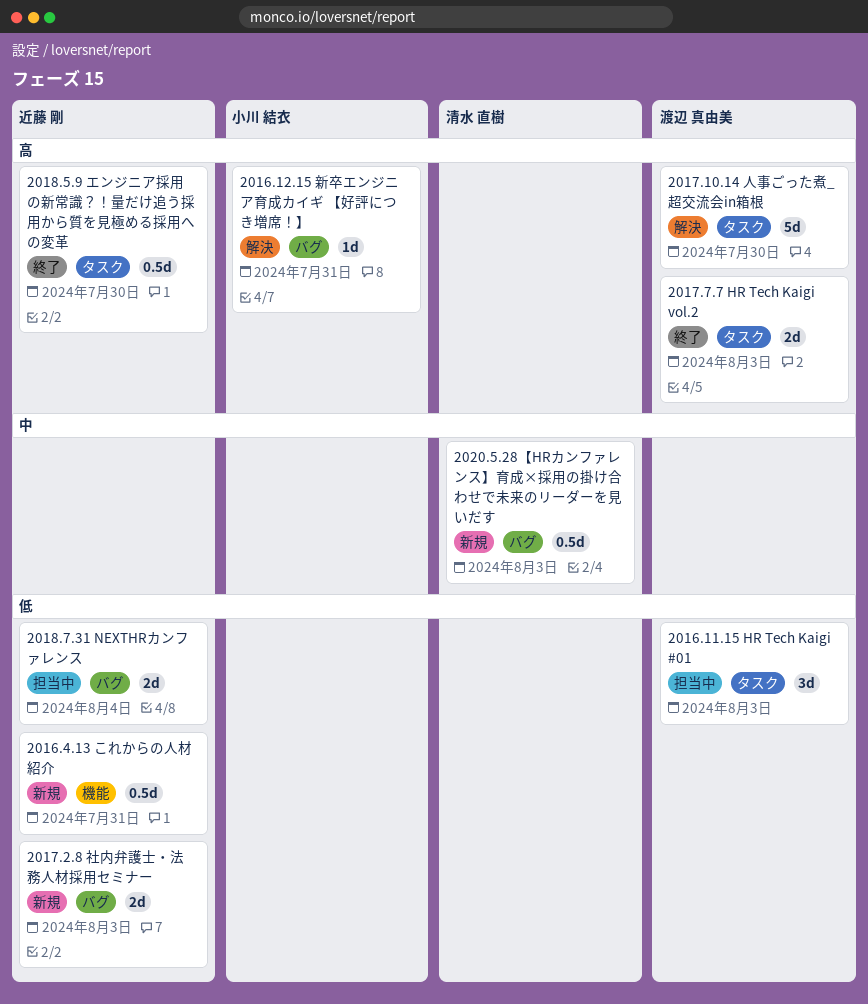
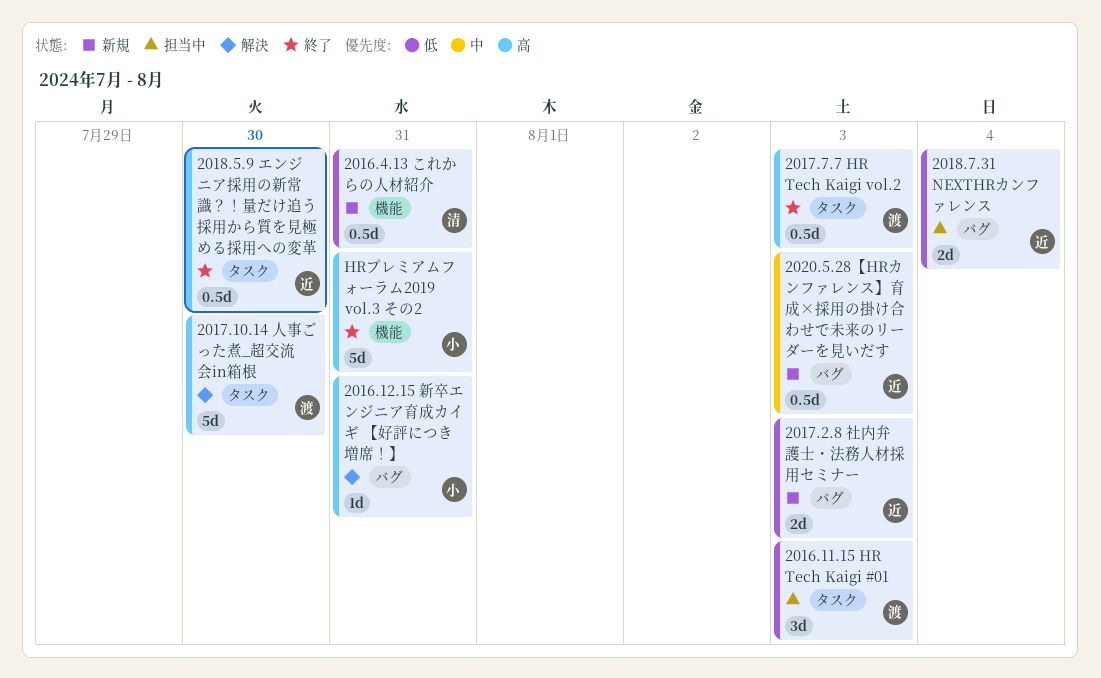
2016.4.13 これからの人材紹介, owner: 近藤 剛 -> 清水 直樹
2017.7.7 HR Tech Kaigi vol.2, estimate: 2d -> 0.5d
2020.5.28【HRカンファレンス】育成×採用の掛け合わせで未来のリーダーを見いだす, owner: 清水 直樹 -> 近藤 剛
HRプレミアムフォーラム2019 vol.3 その2: none -> present

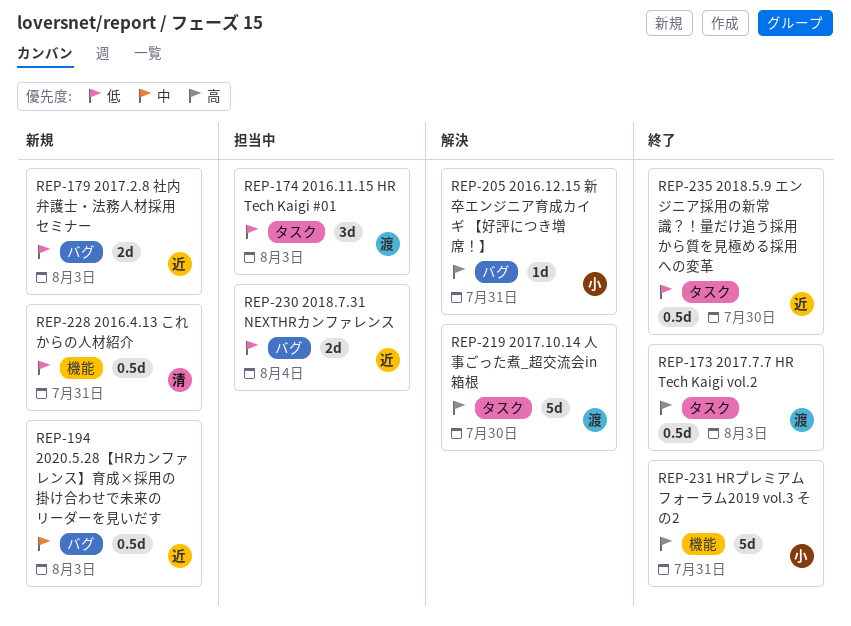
2018.5.9 エンジニア採用の新常識？！量だけ追う採用から質を見極める採用への変革, priority: 高 -> 低

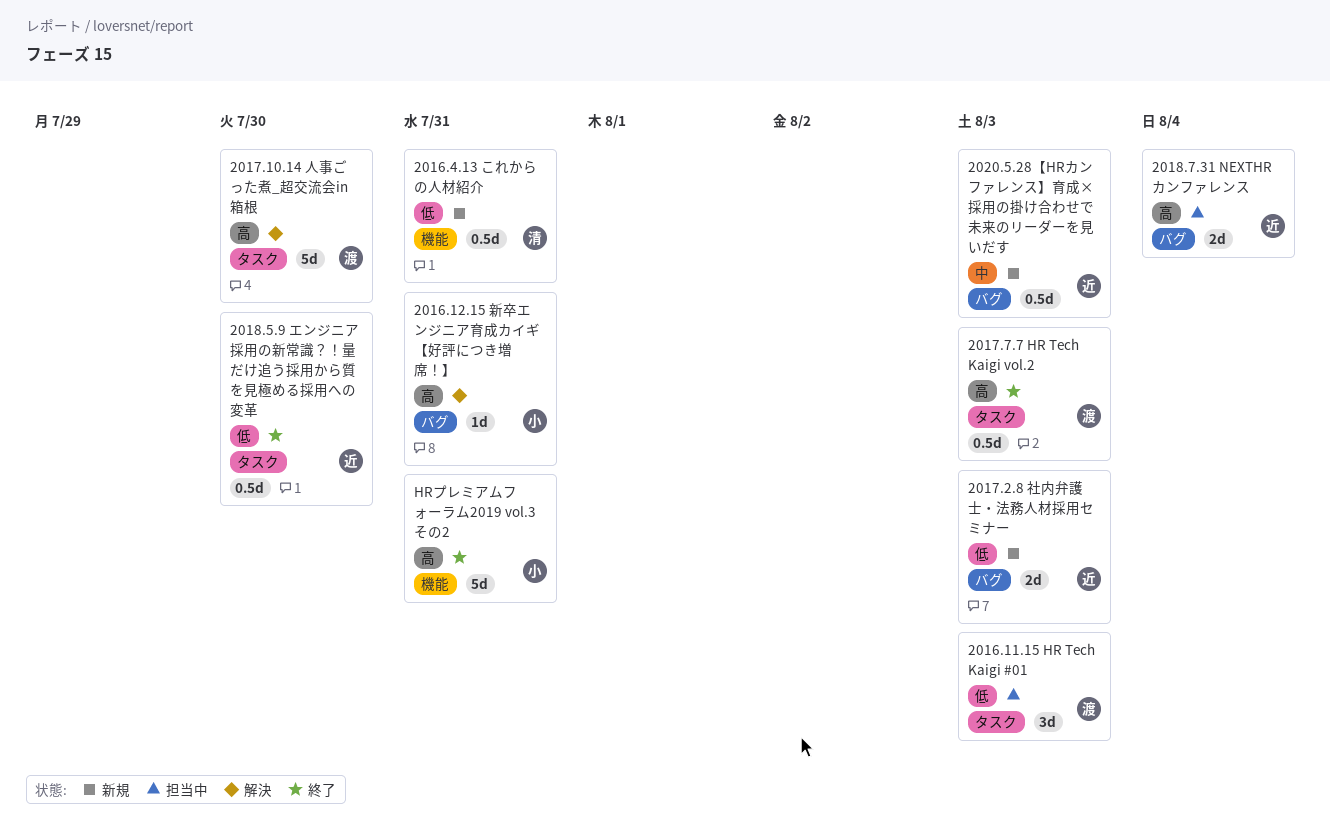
2018.7.31 NEXTHRカンファレンス, priority: 低 -> 高

